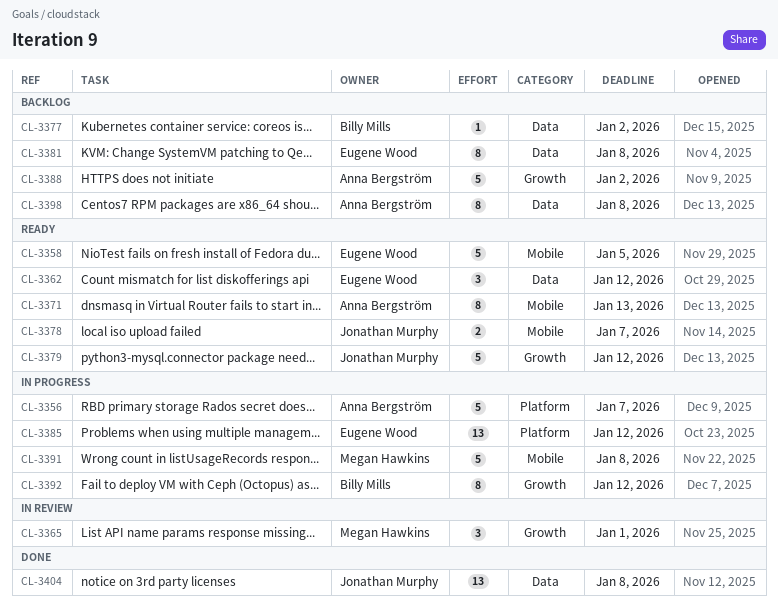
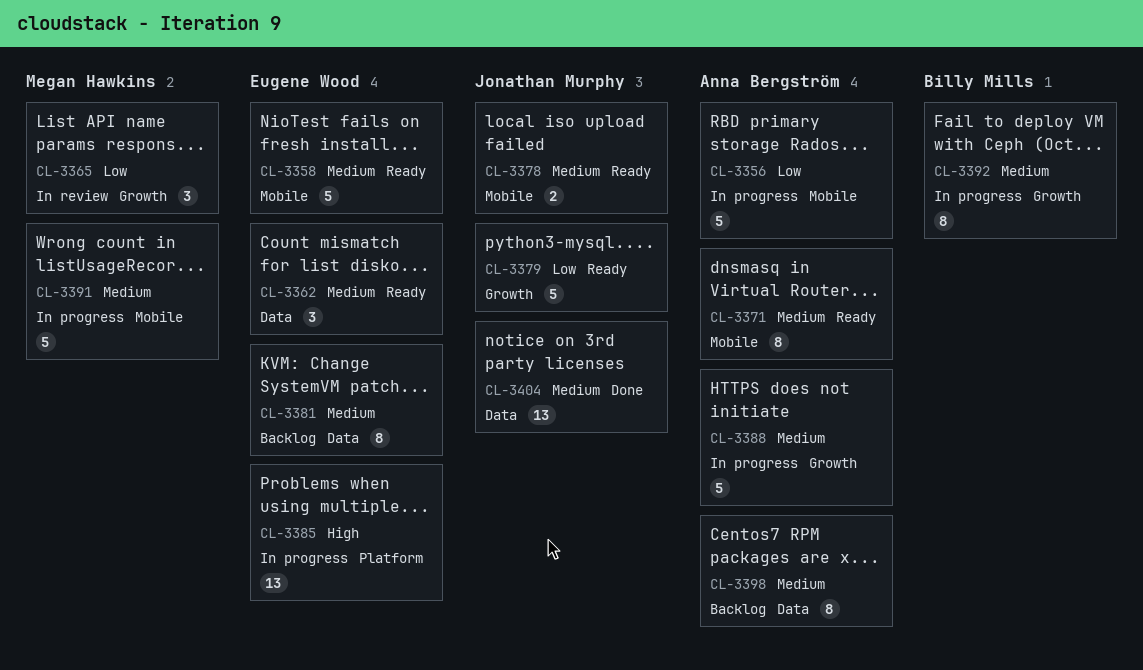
CL-3356, label: Platform -> Mobile
CL-3377: present -> none
CL-3388, status: Backlog -> In progress

